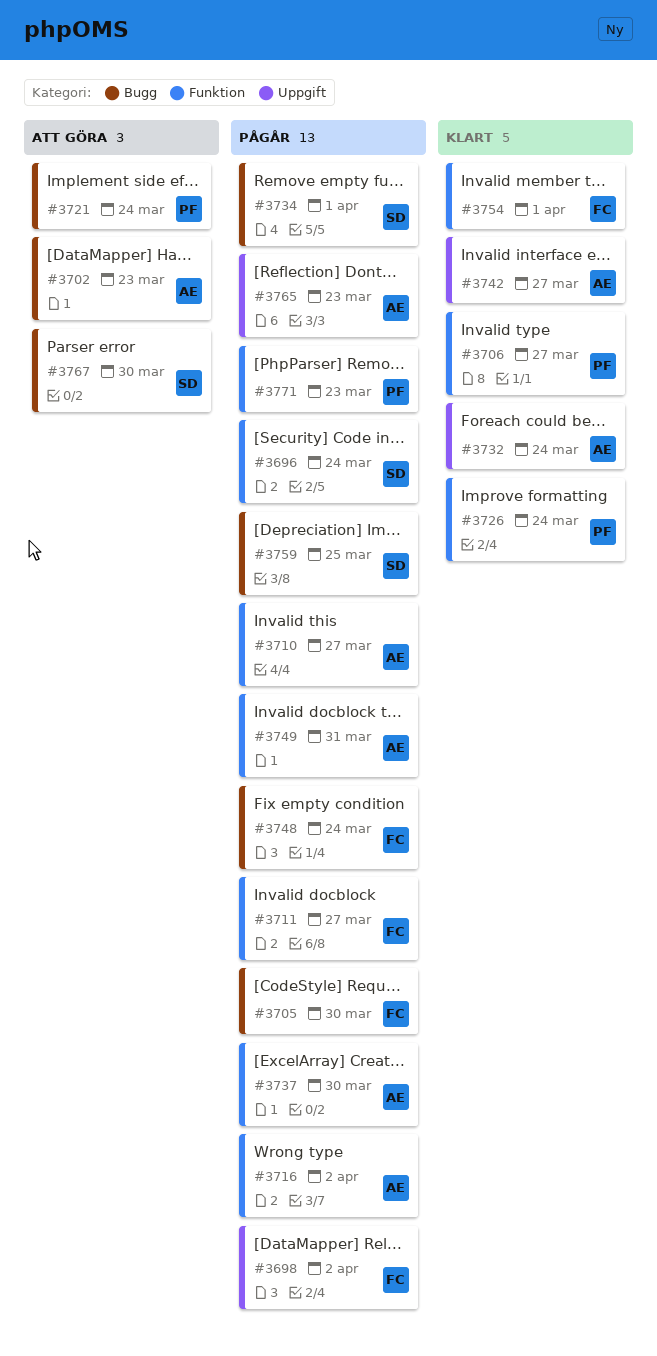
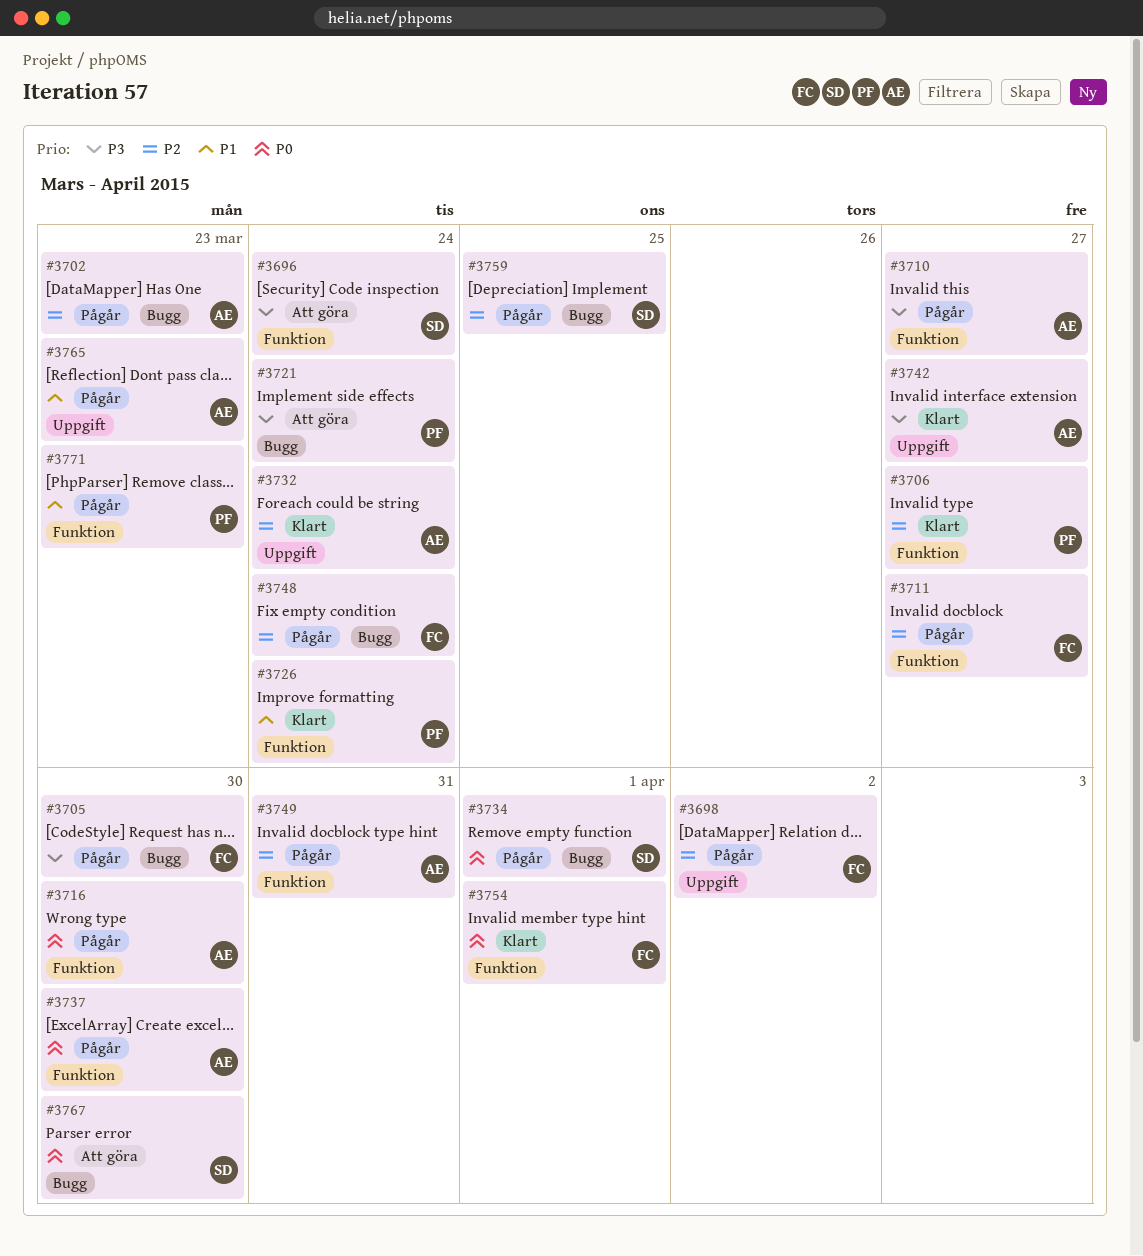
#3696, status: Pågår -> Att göra
#3702, status: Att göra -> Pågår
#3716, due: Apr 2 -> Mar 30

